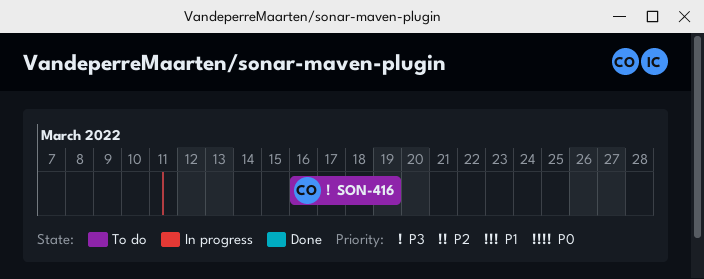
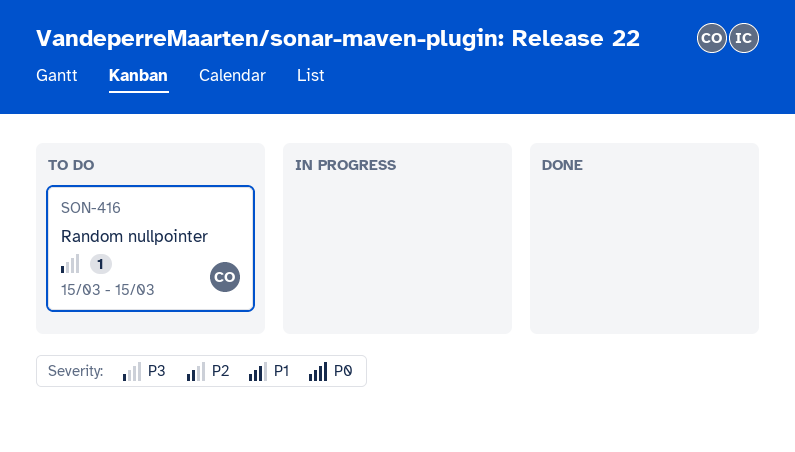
SON-416, start: Mar 16 -> Mar 15
SON-416, due: Mar 19 -> Mar 15

